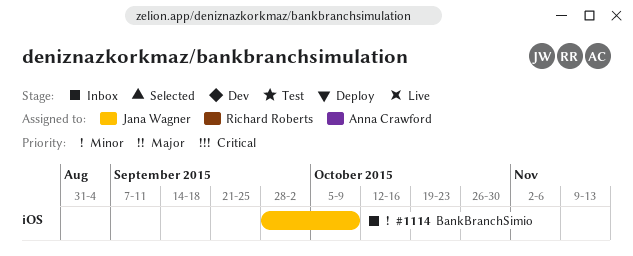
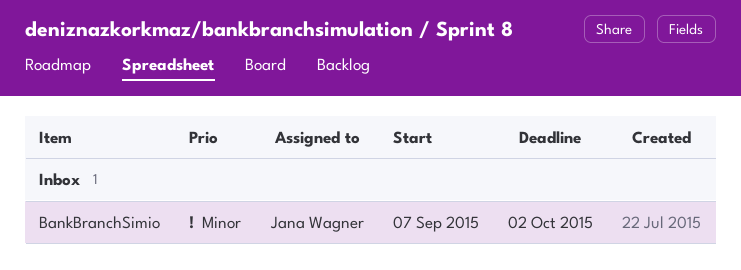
BankBranchSimio, start: Sep 28 -> Sep 7
BankBranchSimio, due: Oct 9 -> Oct 2

